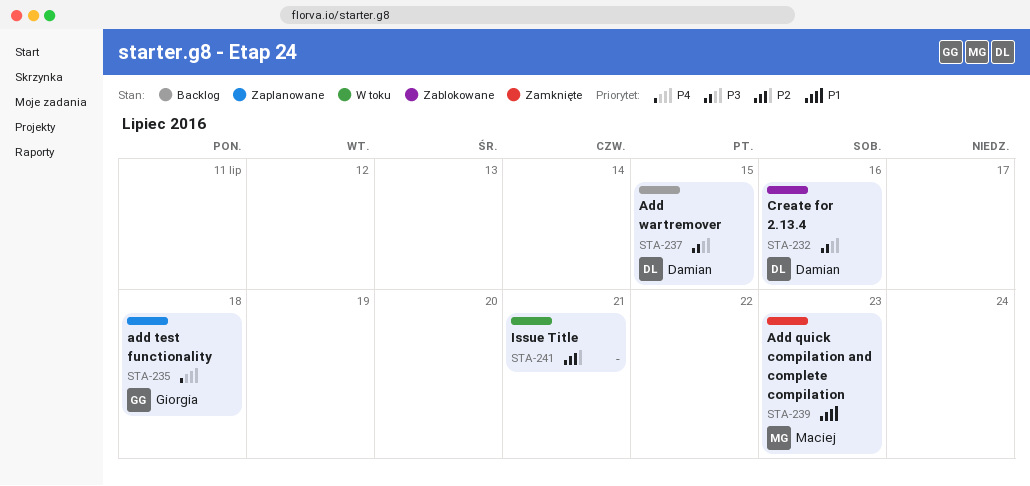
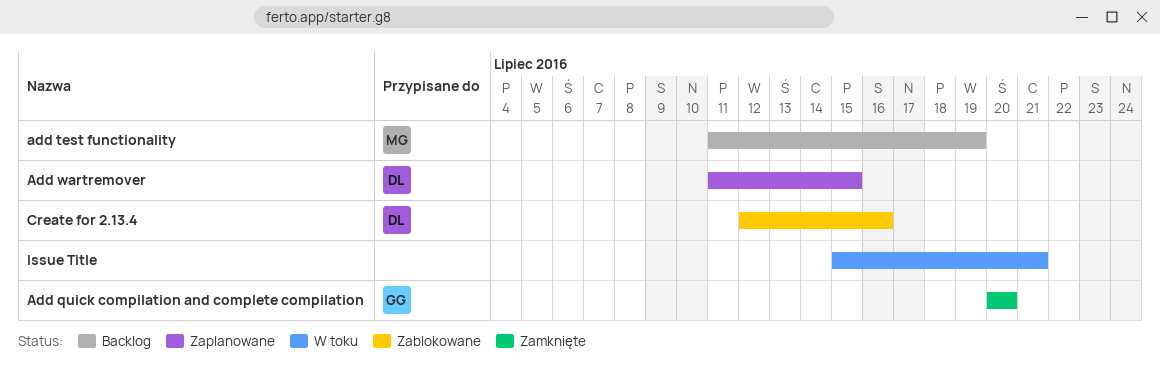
Add quick compilation and complete compilation, owner: Maciej -> Giorgia
Add quick compilation and complete compilation, due: Jul 23 -> Jul 20
add test functionality, status: Zaplanowane -> Backlog
add test functionality, owner: Giorgia -> Maciej
add test functionality, due: Jul 18 -> Jul 19
Add wartremover, status: Backlog -> Zaplanowane

